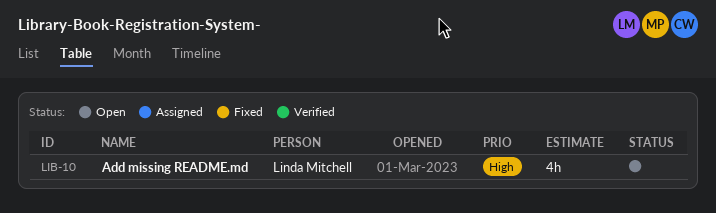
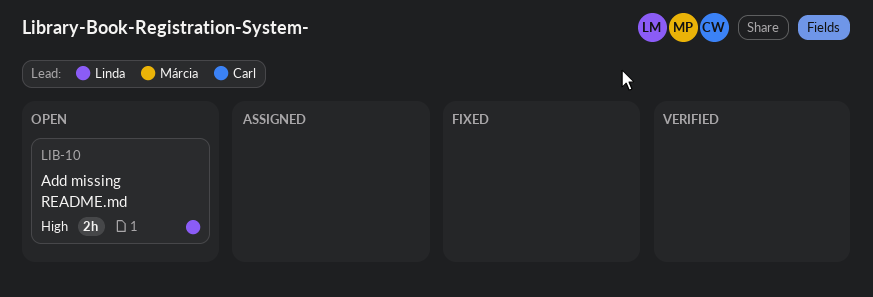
LIB-10, estimate: 4h -> 2h

